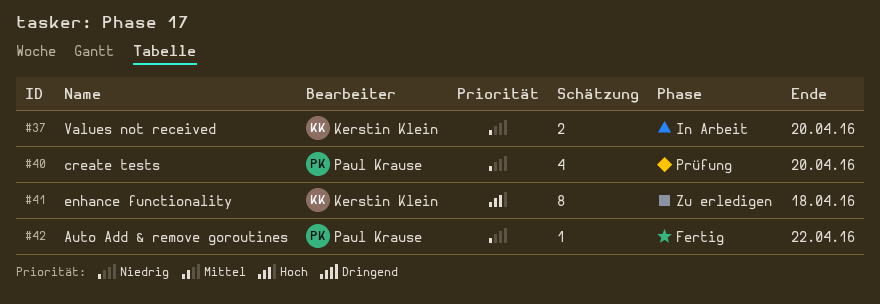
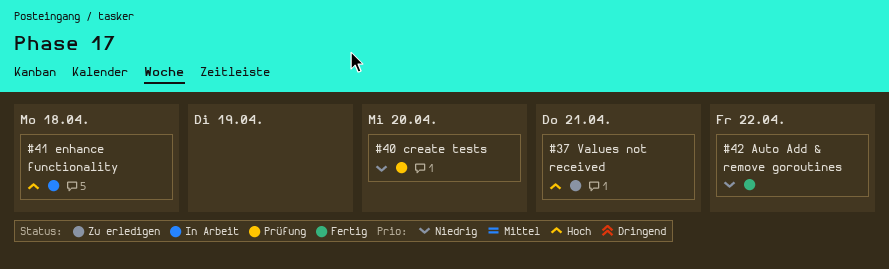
#37, status: In Arbeit -> Zu erledigen
#37, priority: Niedrig -> Hoch
#37, due: Apr 20 -> Apr 21
#41, status: Zu erledigen -> In Arbeit

